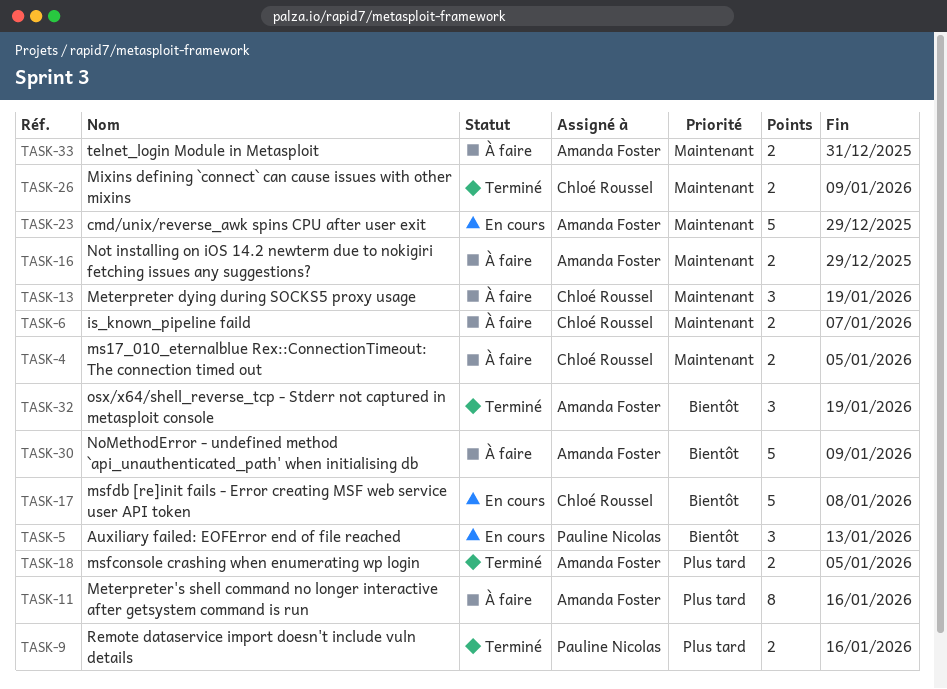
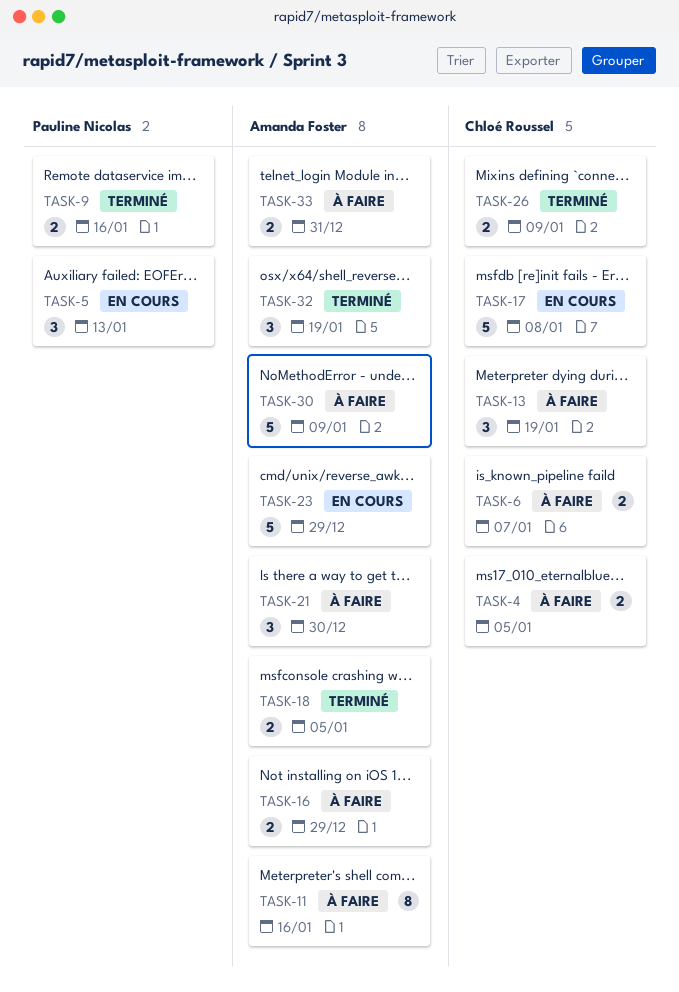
TASK-21: none -> present

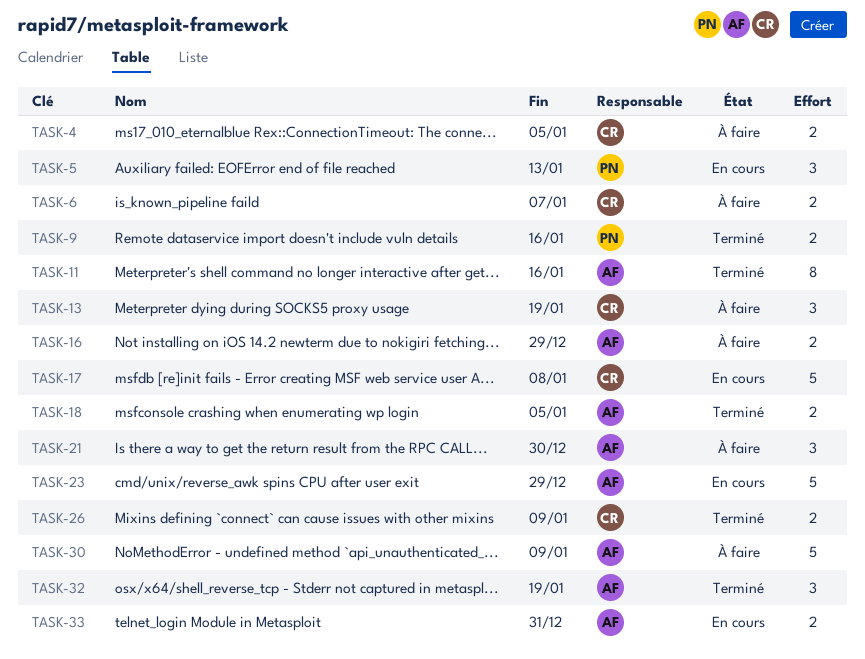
TASK-11, status: À faire -> Terminé
TASK-33, status: À faire -> En cours

